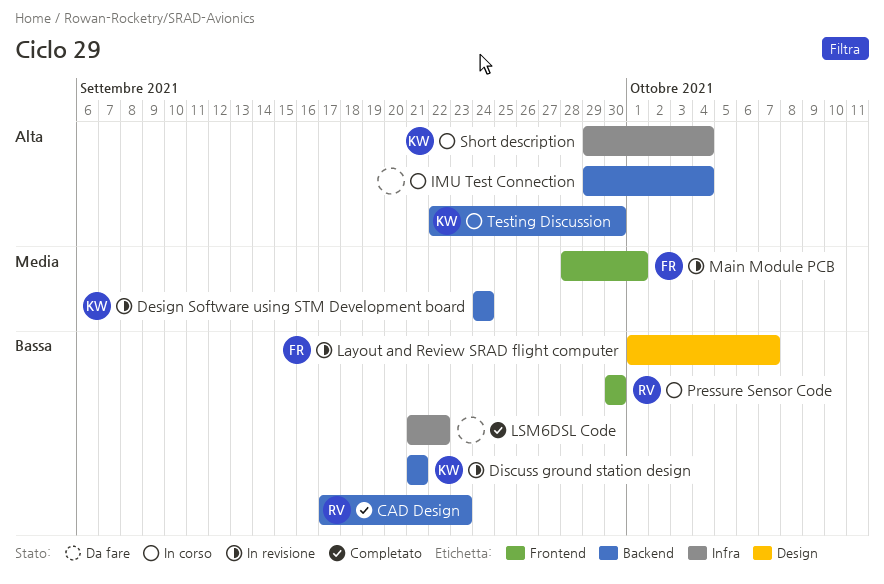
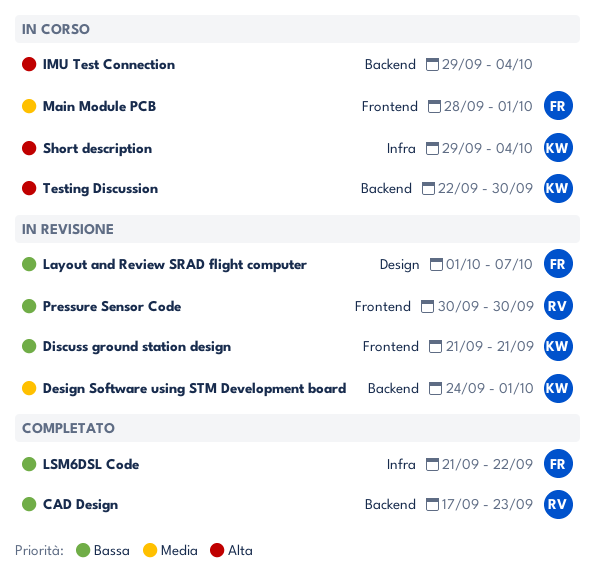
Design Software using STM Development board, due: Sep 24 -> Oct 1
Discuss ground station design, label: Backend -> Frontend
LSM6DSL Code, owner: none -> FR
Main Module PCB, status: In revisione -> In corso
Pressure Sensor Code, status: In corso -> In revisione

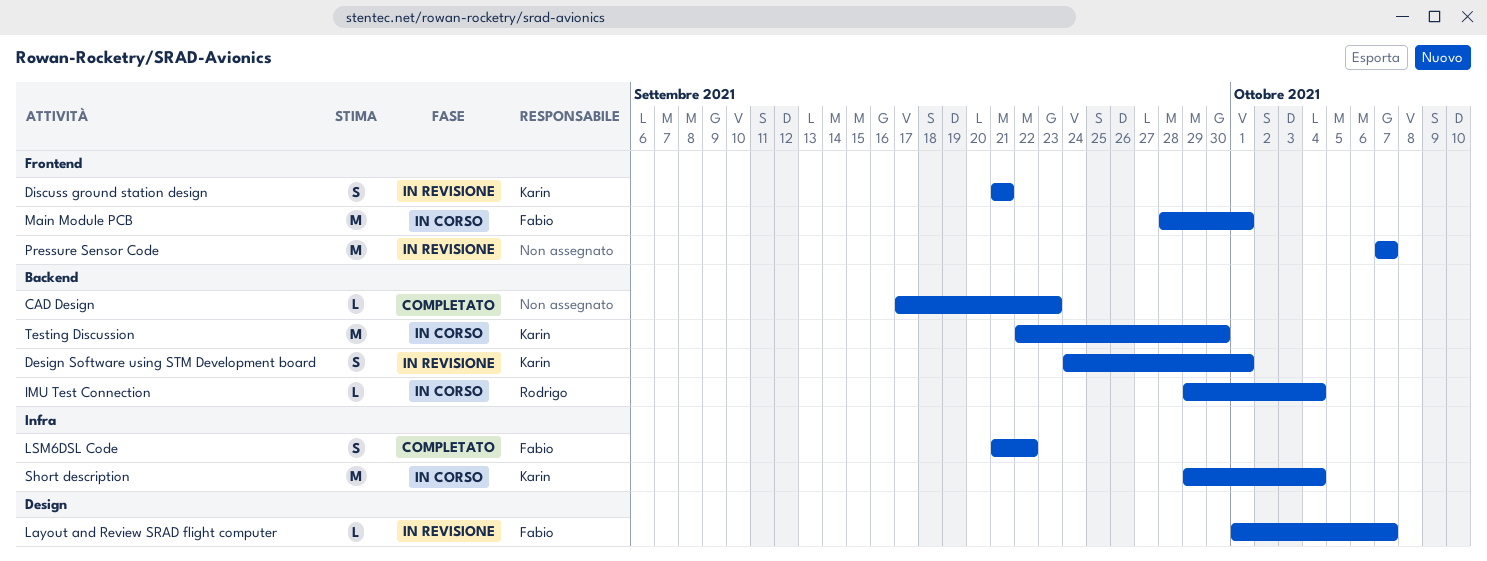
CAD Design, owner: Rodrigo -> none
IMU Test Connection, owner: none -> Rodrigo
Pressure Sensor Code, owner: Rodrigo -> none
Pressure Sensor Code, start: Sep 30 -> Oct 7
Pressure Sensor Code, due: Sep 30 -> Oct 7

